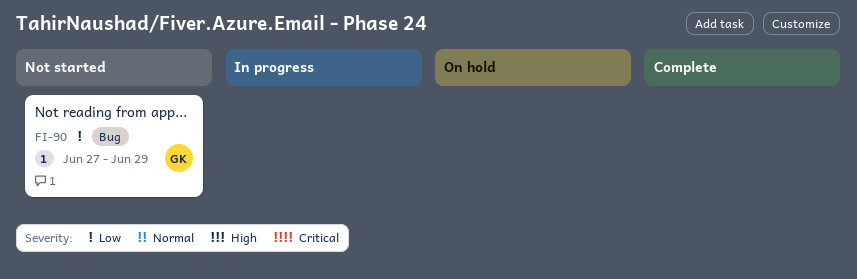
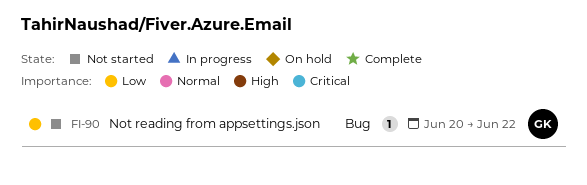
FI-90, start: Jun 27 -> Jun 20
FI-90, due: Jun 29 -> Jun 22

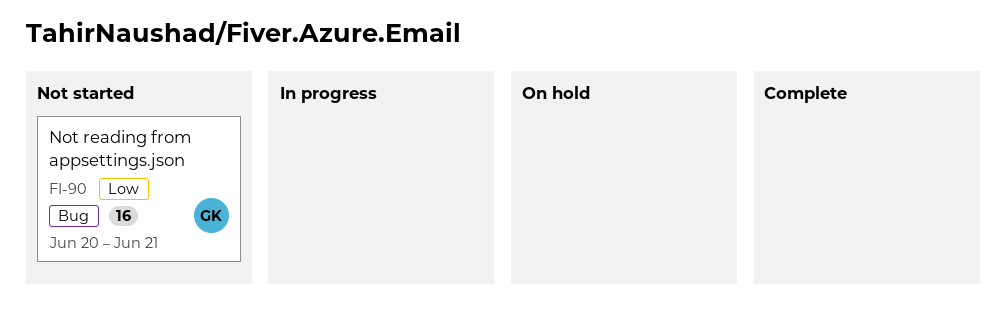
FI-90, estimate: 1 -> 16
FI-90, due: Jun 22 -> Jun 21

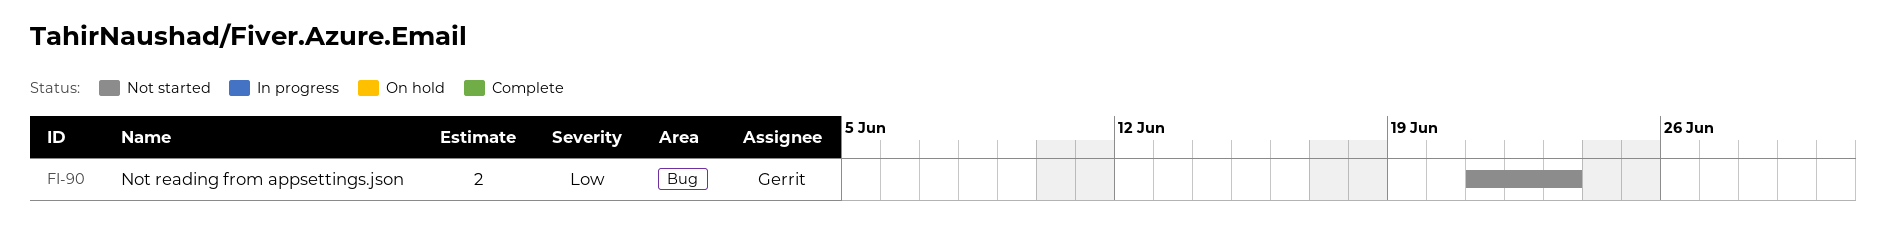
FI-90, estimate: 16 -> 2
FI-90, start: Jun 20 -> Jun 21
FI-90, due: Jun 21 -> Jun 23

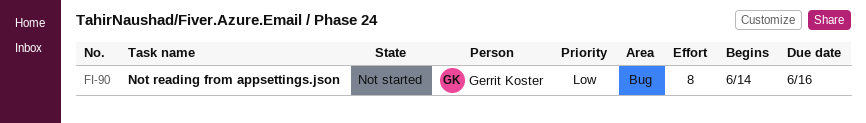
FI-90, estimate: 2 -> 8
FI-90, start: Jun 21 -> Jun 14
FI-90, due: Jun 23 -> Jun 16

